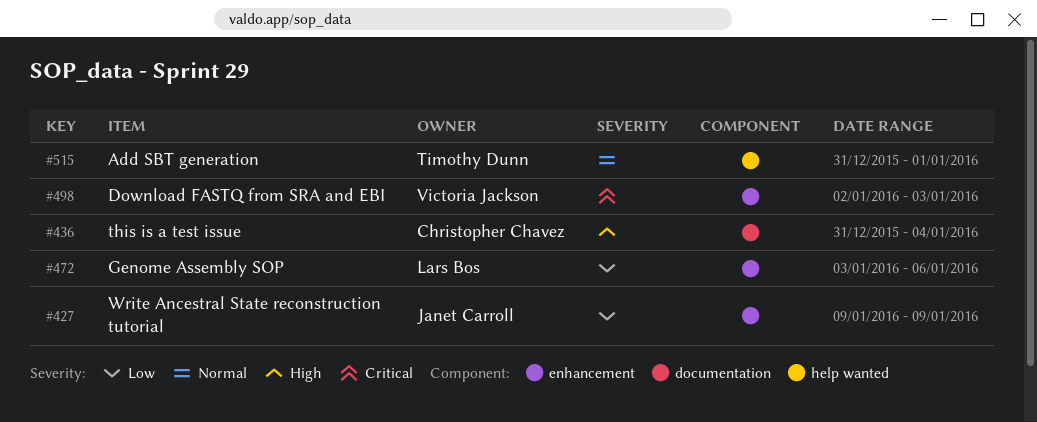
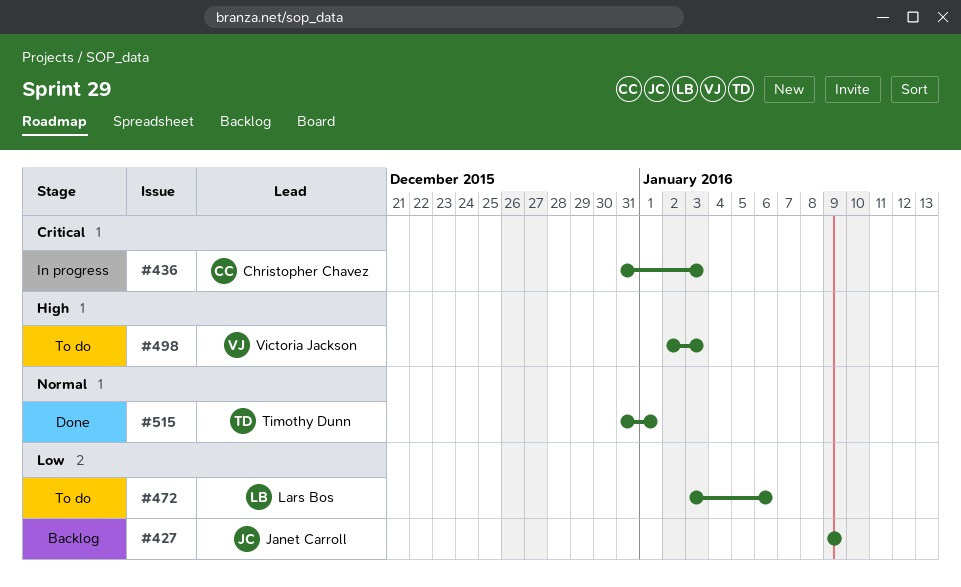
#436, priority: High -> Critical
#436, due: Jan 4 -> Jan 3
#498, priority: Critical -> High

